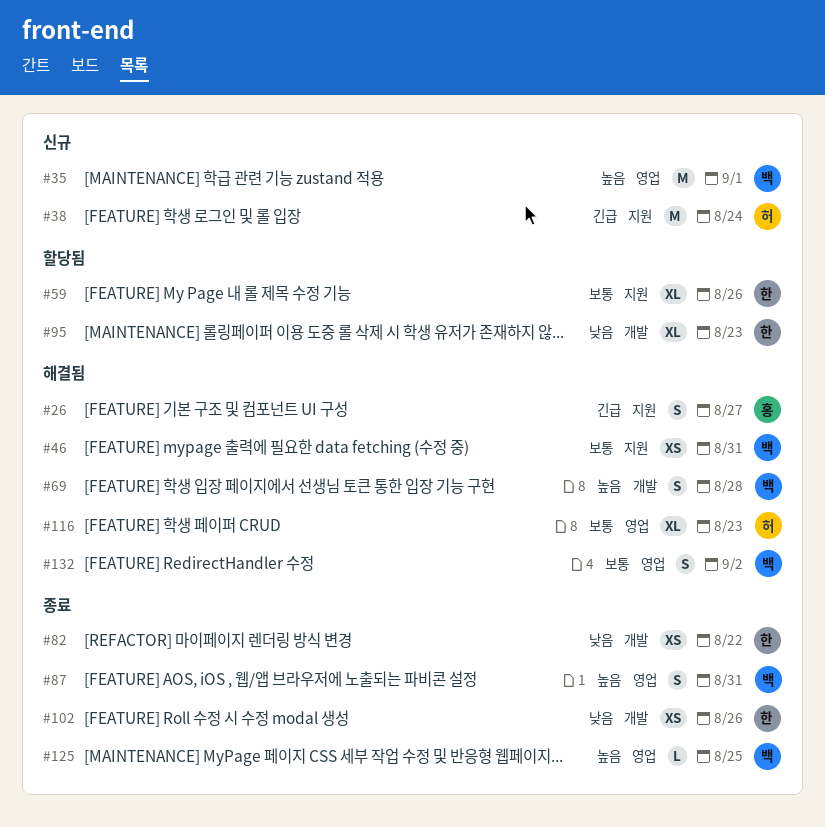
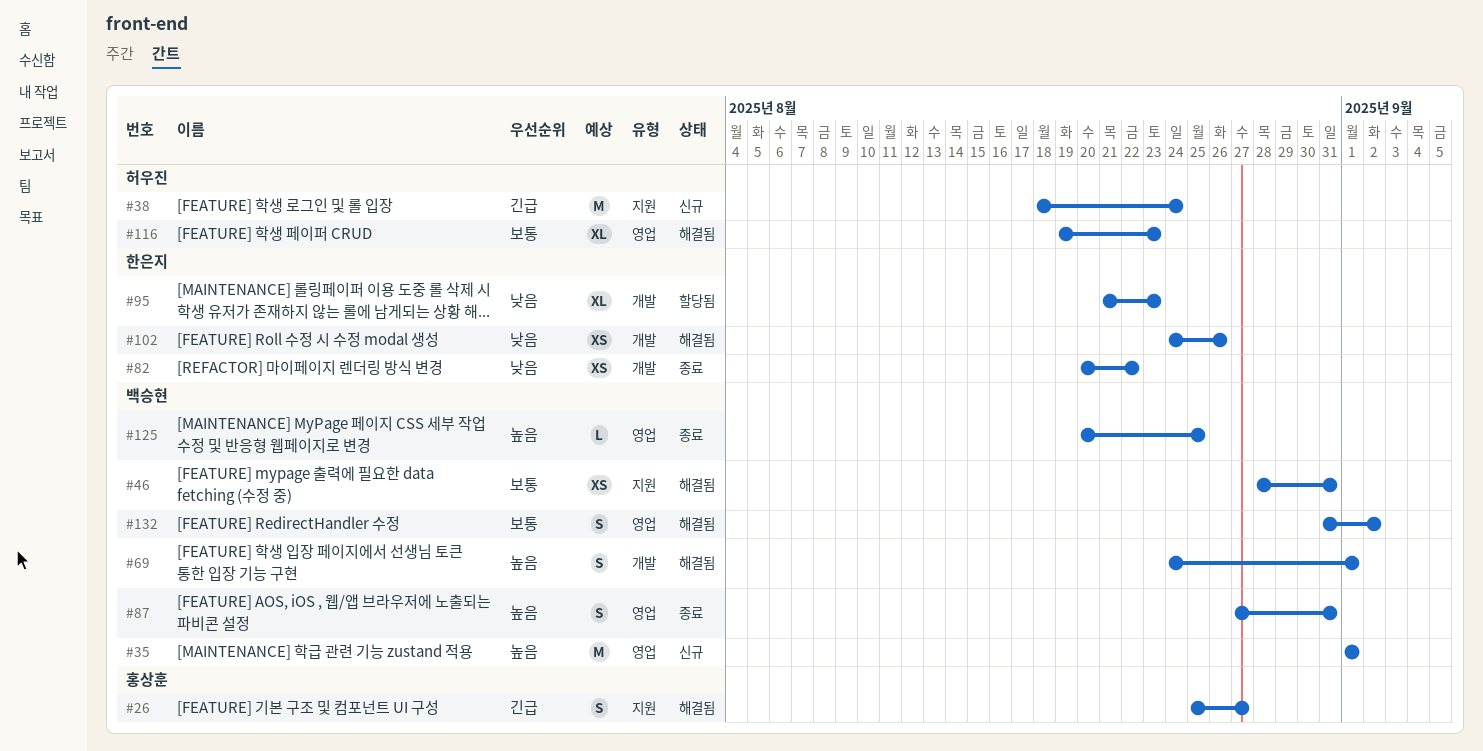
#59: present -> none
#69, due: Aug 28 -> Sep 1
#102, status: 종료 -> 해결됨

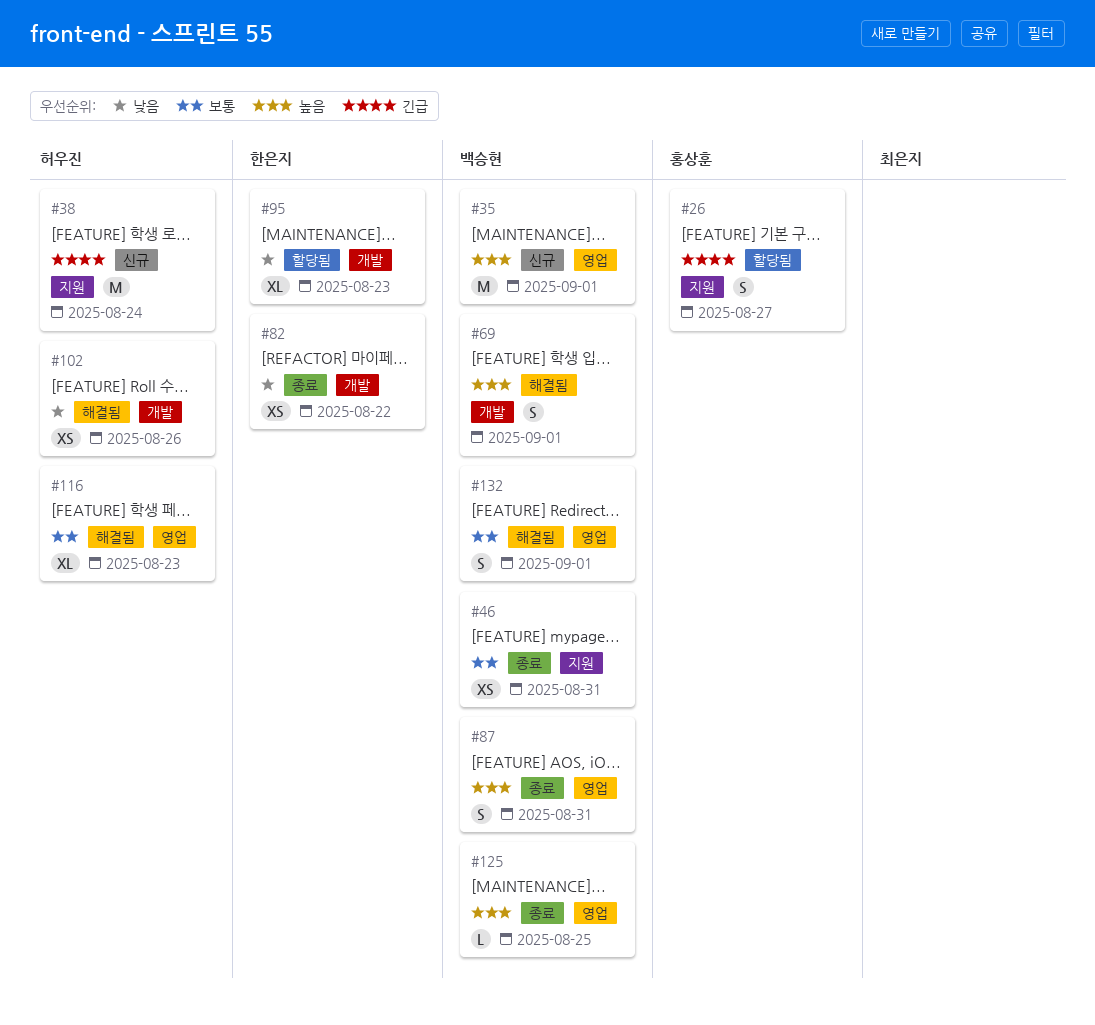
#26, status: 해결됨 -> 할당됨
#46, status: 해결됨 -> 종료
#102, owner: 한은지 -> 허우진
#132, due: Sep 2 -> Sep 1

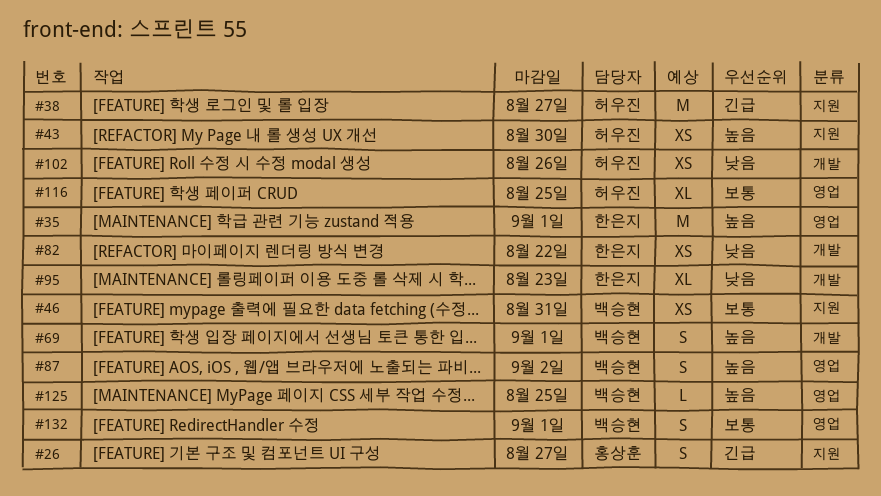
#35, owner: 백승현 -> 한은지
#38, due: Aug 24 -> Aug 27
#43: none -> present
#87, due: Aug 31 -> Sep 2
#116, due: Aug 23 -> Aug 25

